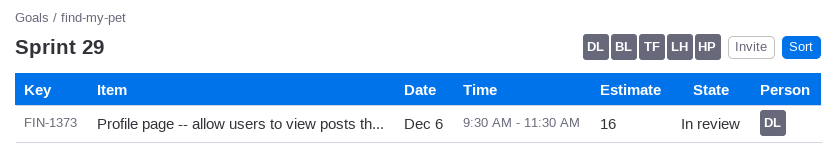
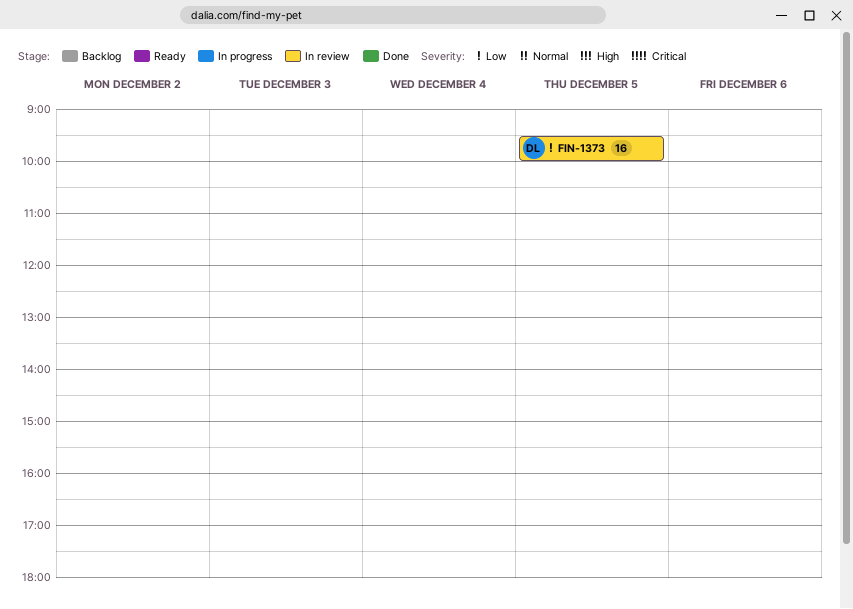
FIN-1373, day: Dec 6 -> Dec 5
FIN-1373, ends: 11:30 -> 10:00

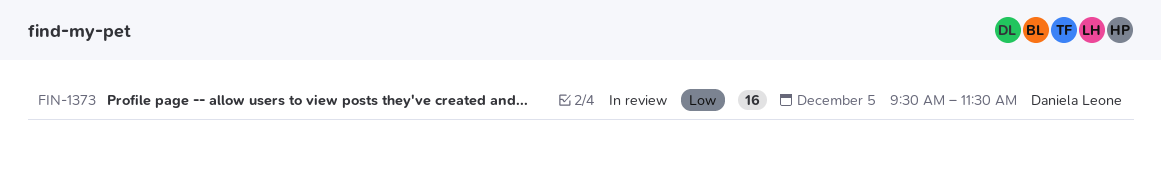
FIN-1373, ends: 10:00 -> 11:30

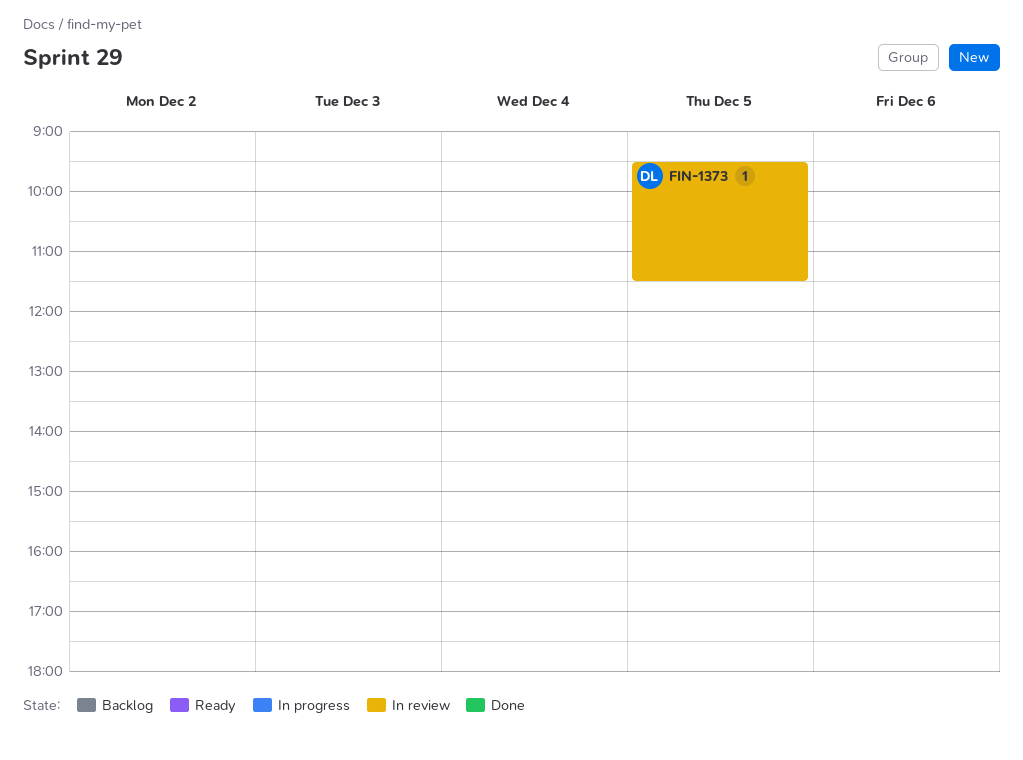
FIN-1373, estimate: 16 -> 1

